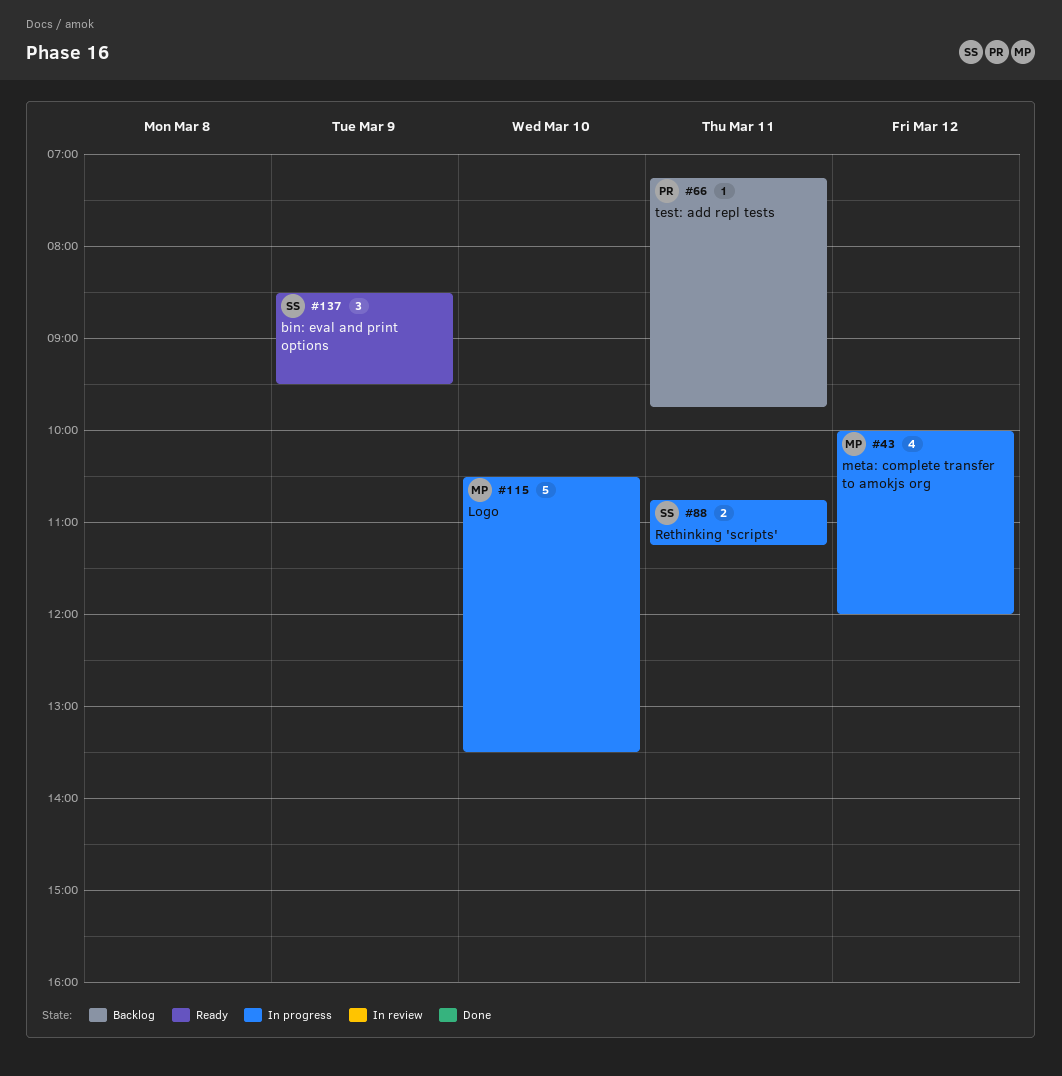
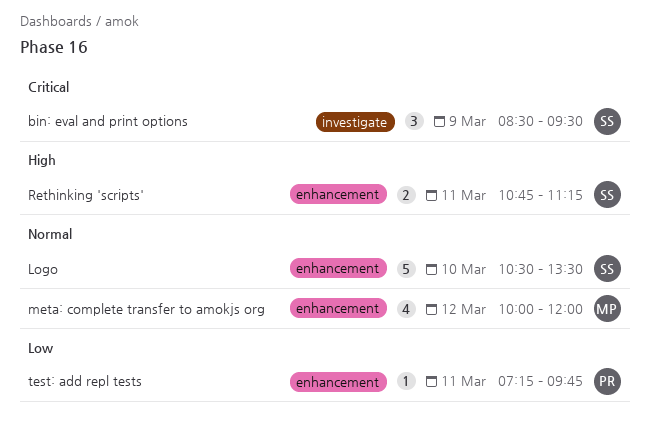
Logo, owner: MP -> SS

